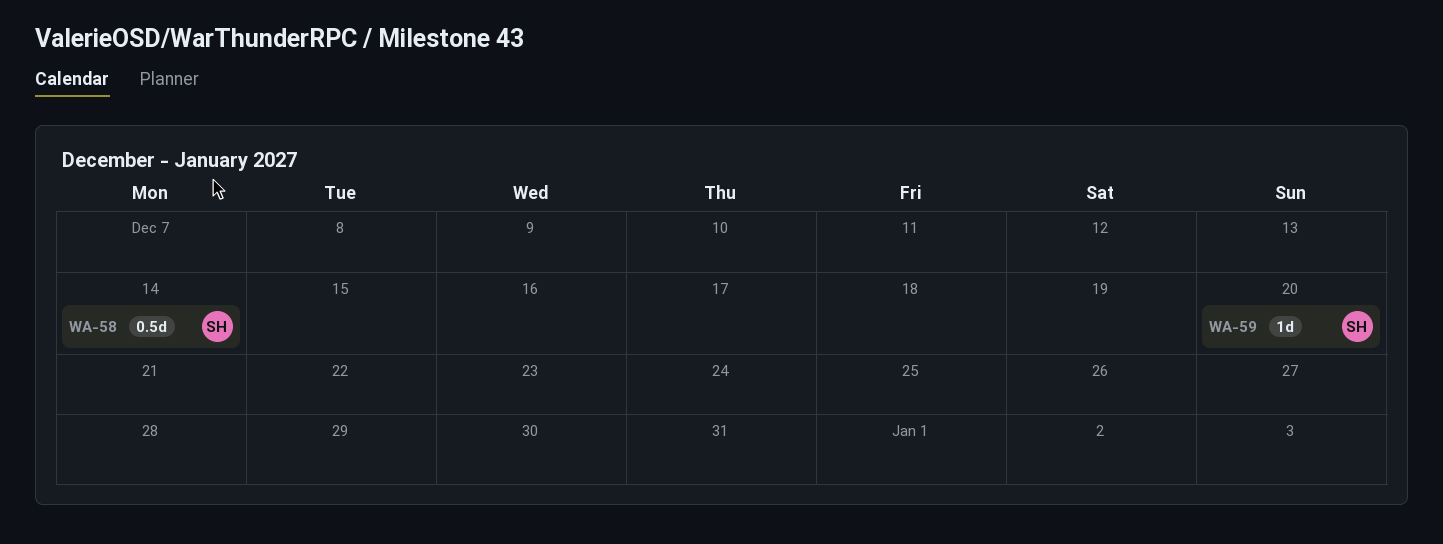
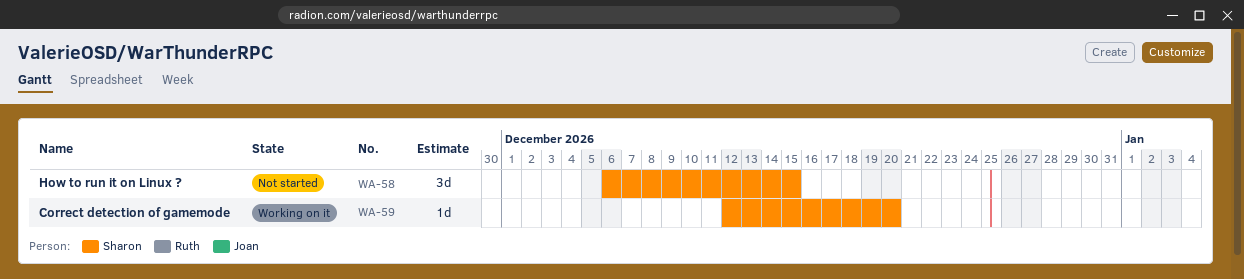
WA-58, estimate: 0.5d -> 3d
WA-58, due: Dec 14 -> Dec 15

